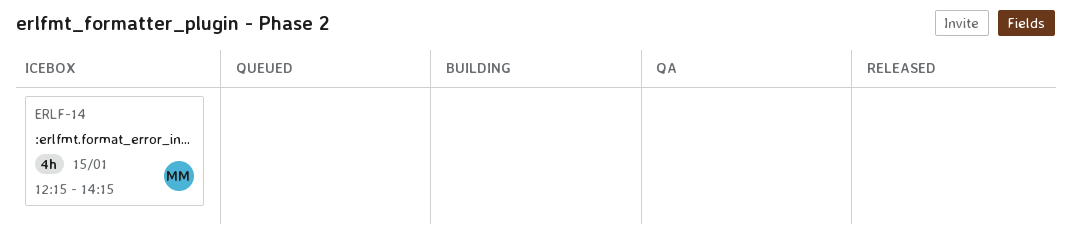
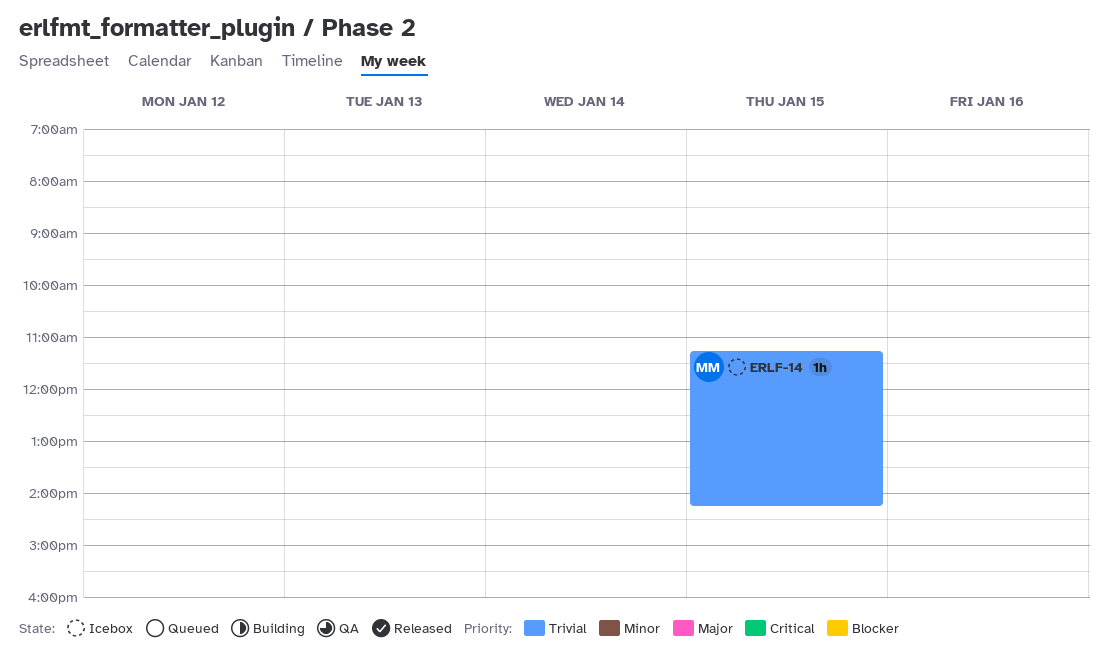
ERLF-14, estimate: 4h -> 1h
ERLF-14, begins: 12:15 -> 11:15

